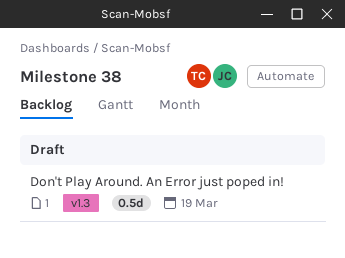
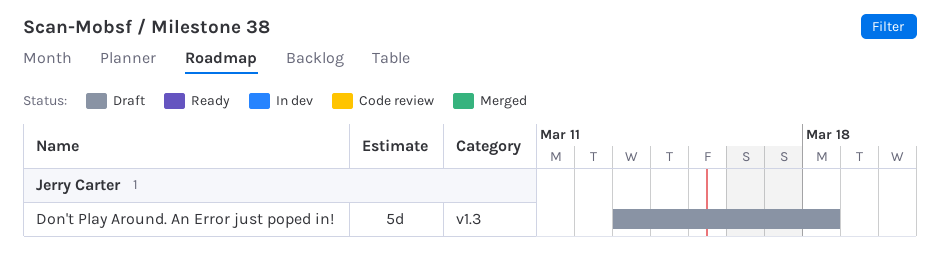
Don't Play Around. An Error just poped in!, estimate: 0.5d -> 5d
Don't Play Around. An Error just poped in!, due: Mar 19 -> Mar 18

